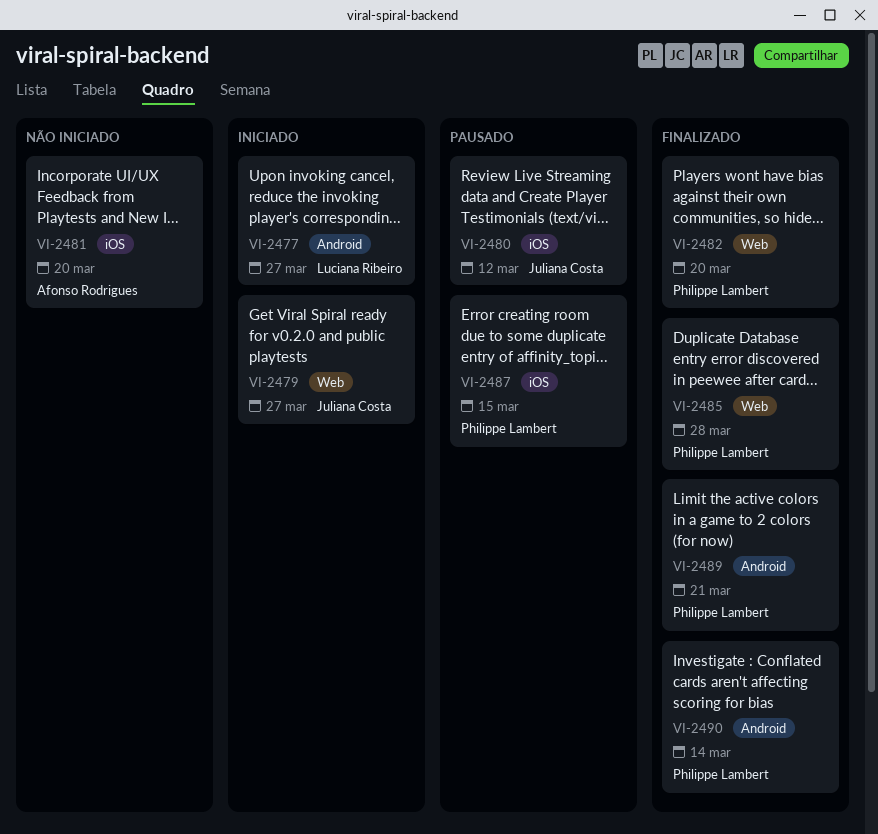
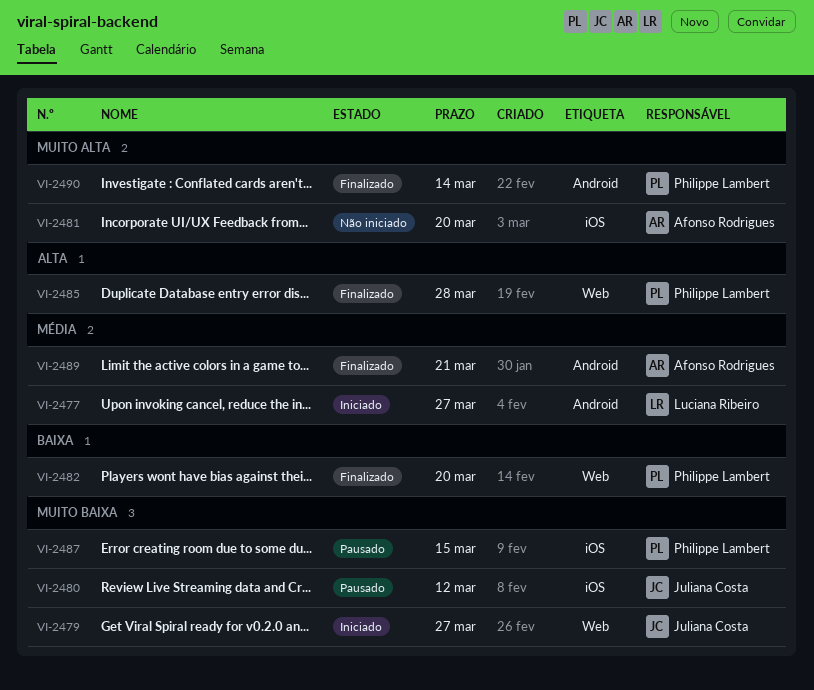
VI-2489, owner: Philippe Lambert -> Afonso Rodrigues

